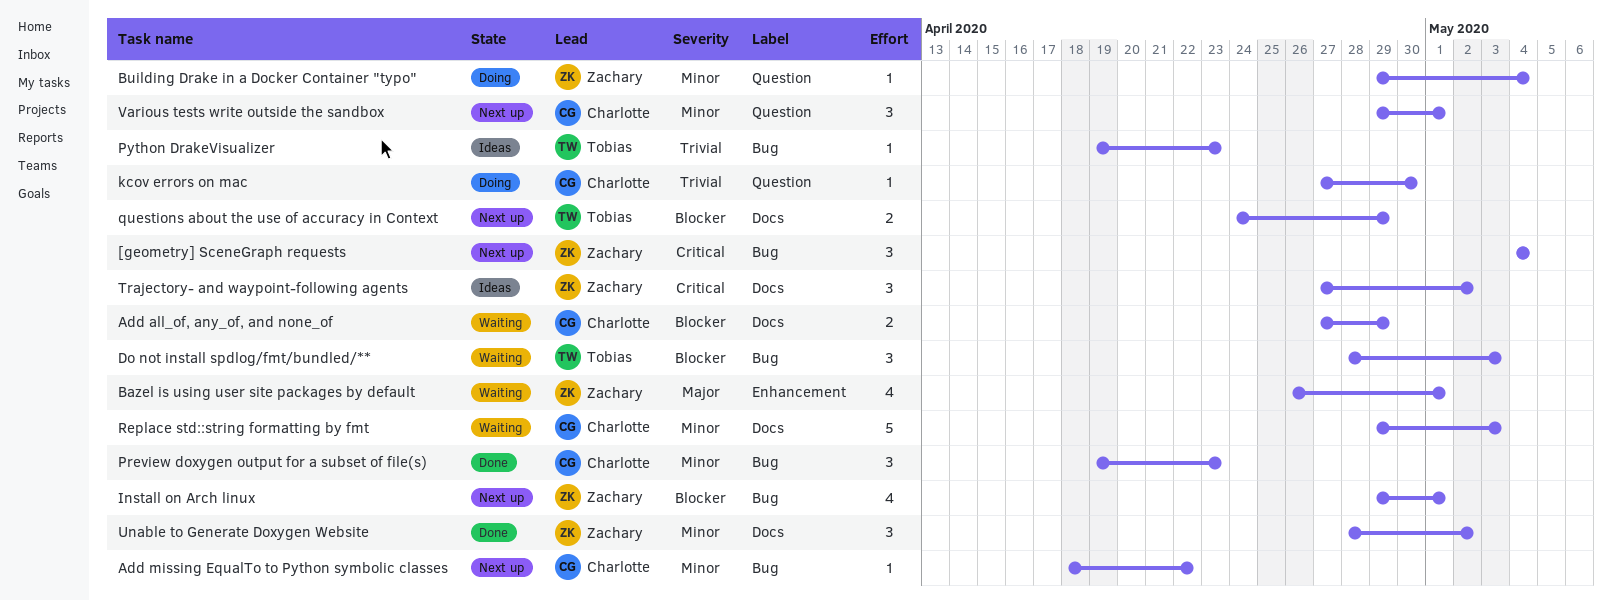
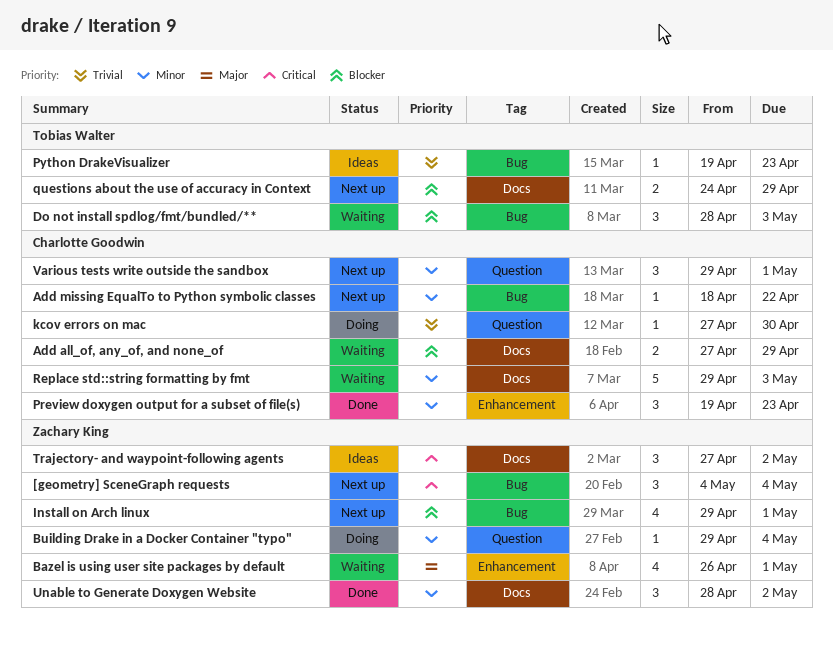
Preview doxygen output for a subset of file(s), label: Bug -> Enhancement

